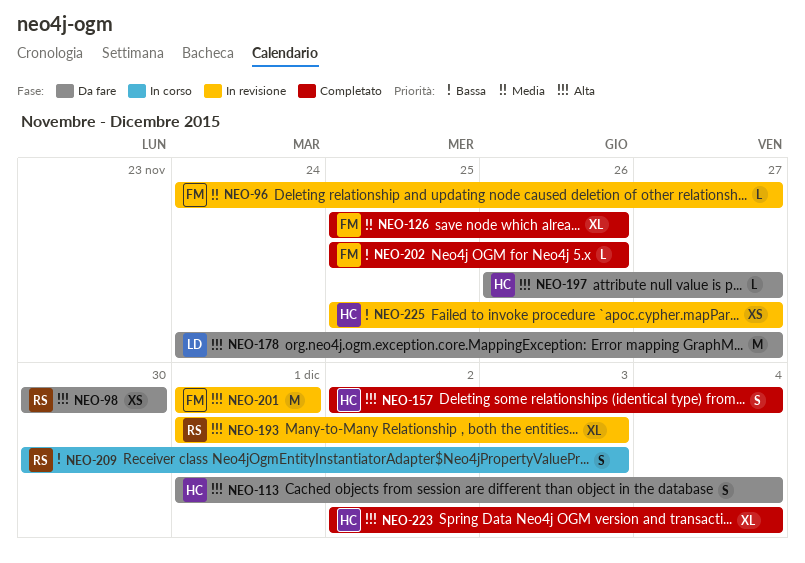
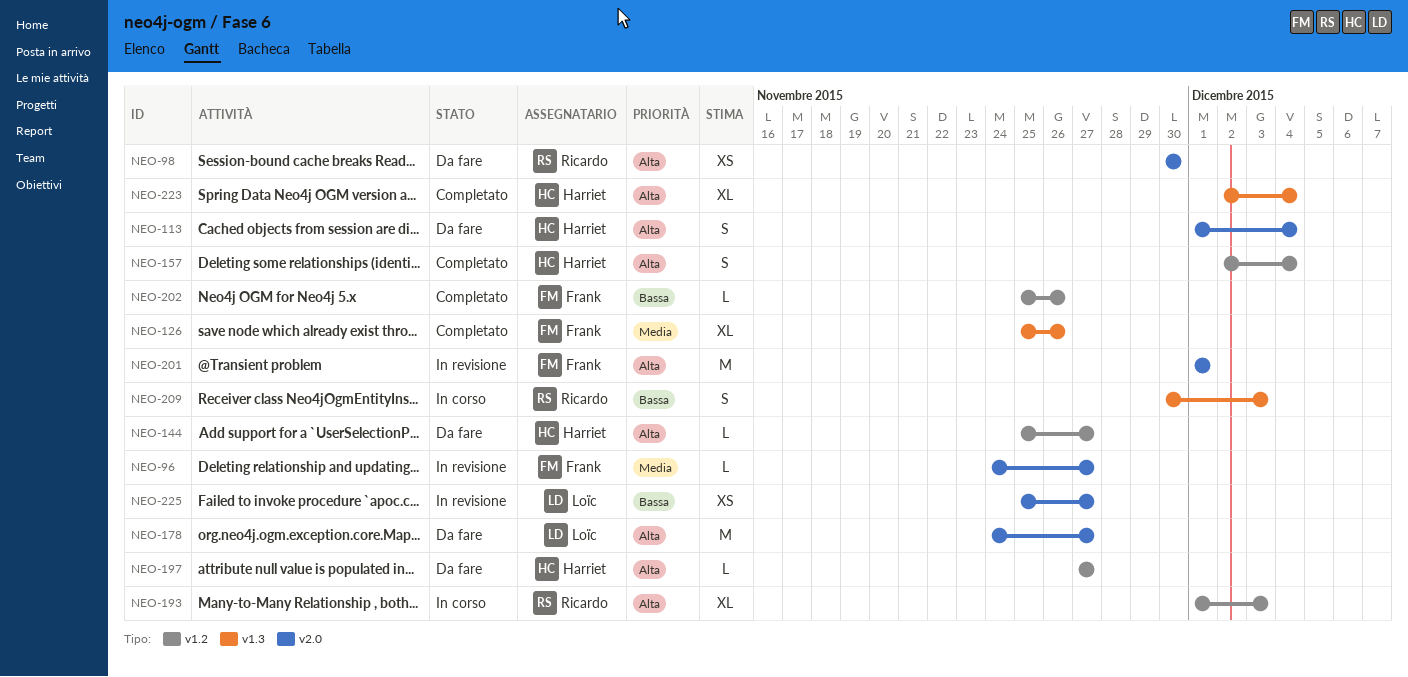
NEO-144: none -> present
NEO-193, status: In revisione -> In corso
NEO-197, start: Nov 26 -> Nov 27
NEO-225, owner: Harriet -> Loïc

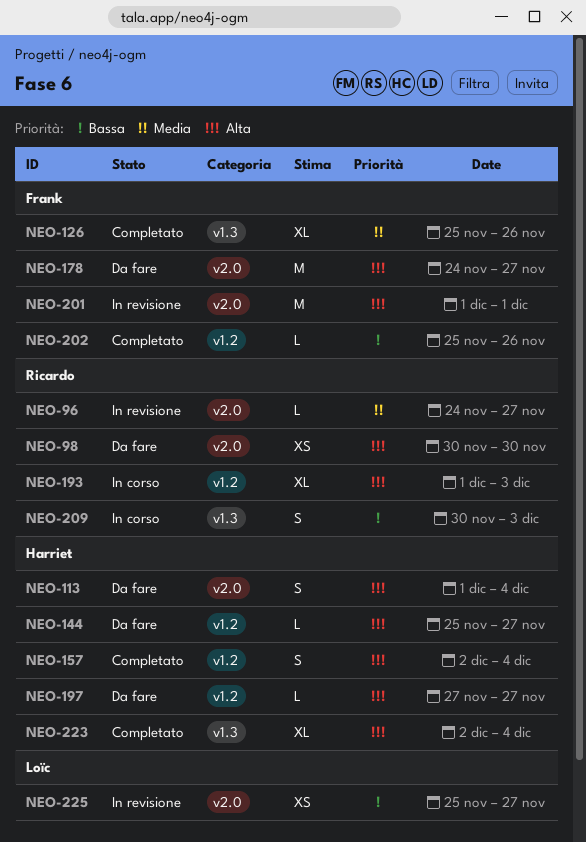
NEO-96, owner: Frank -> Ricardo
NEO-178, owner: Loïc -> Frank

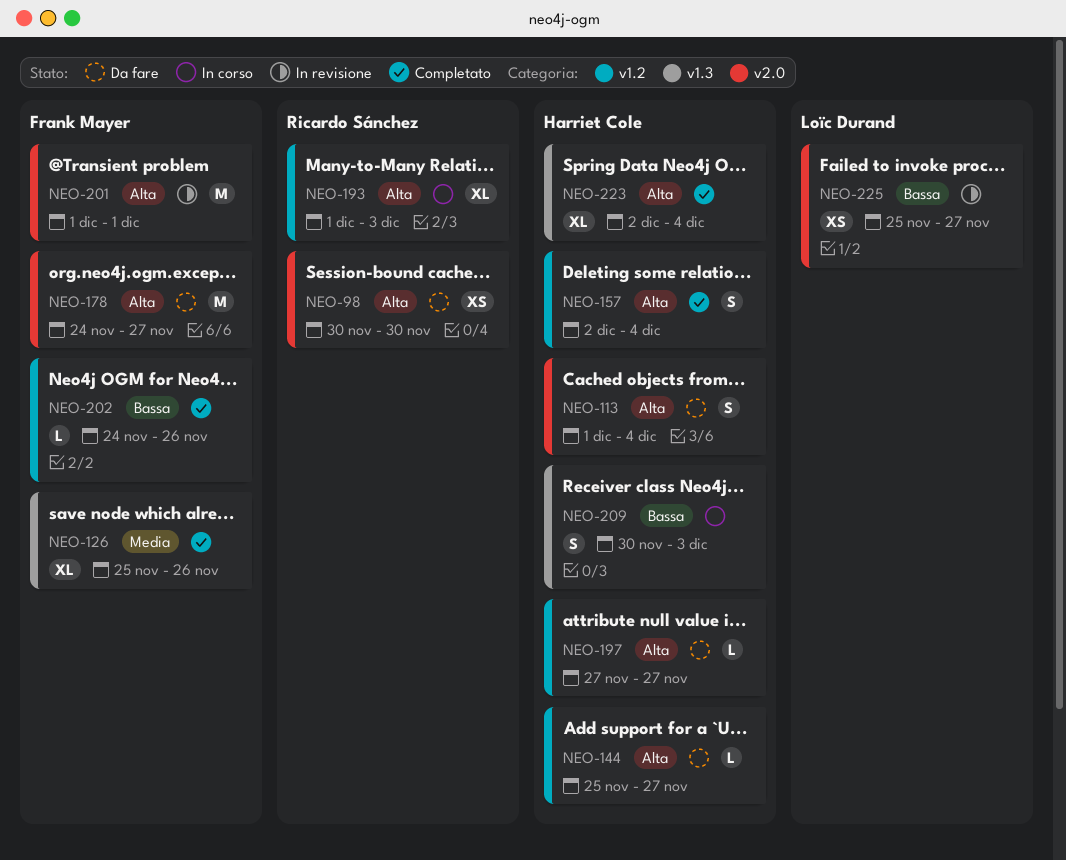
NEO-96: present -> none
NEO-202, start: Nov 25 -> Nov 24
NEO-209, owner: Ricardo Sánchez -> Harriet Cole

